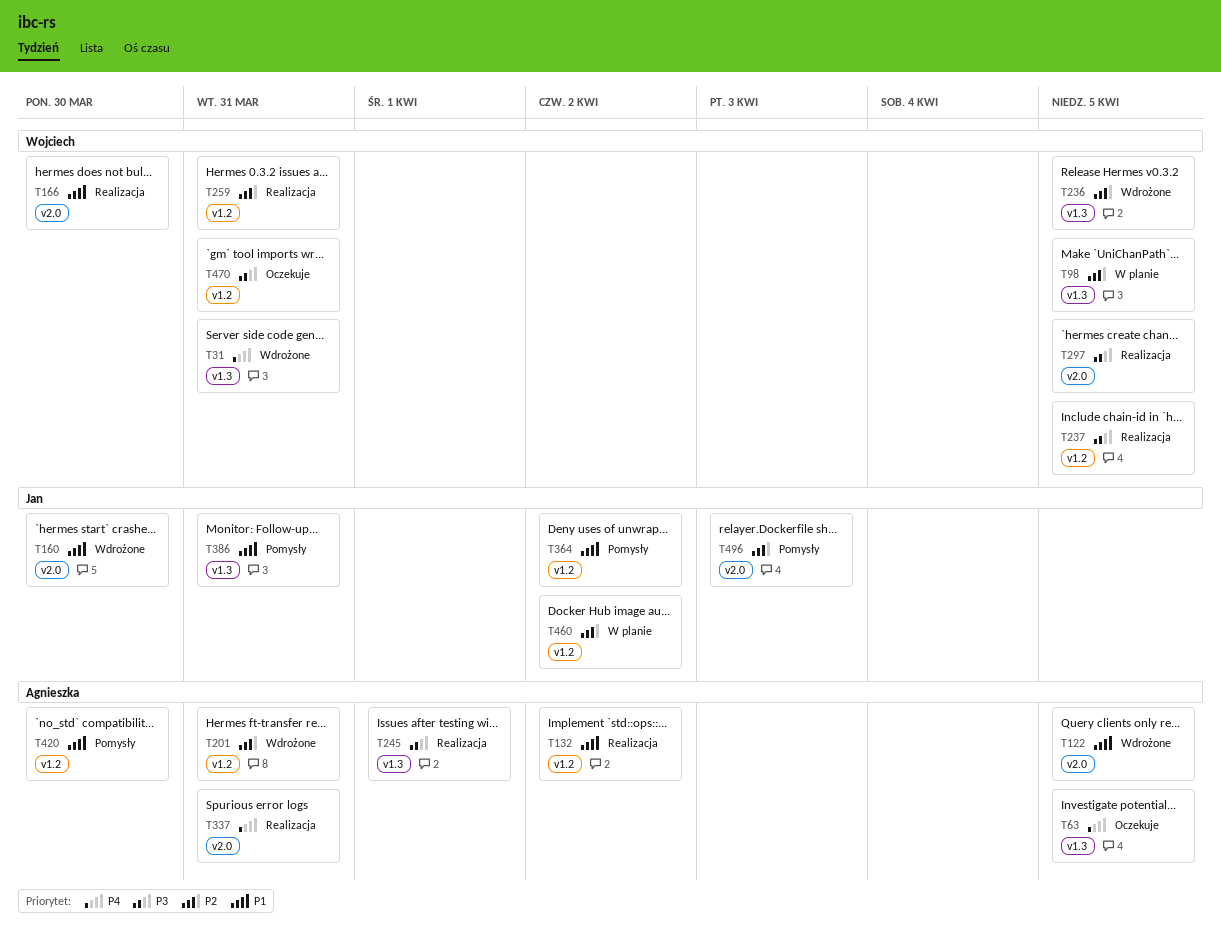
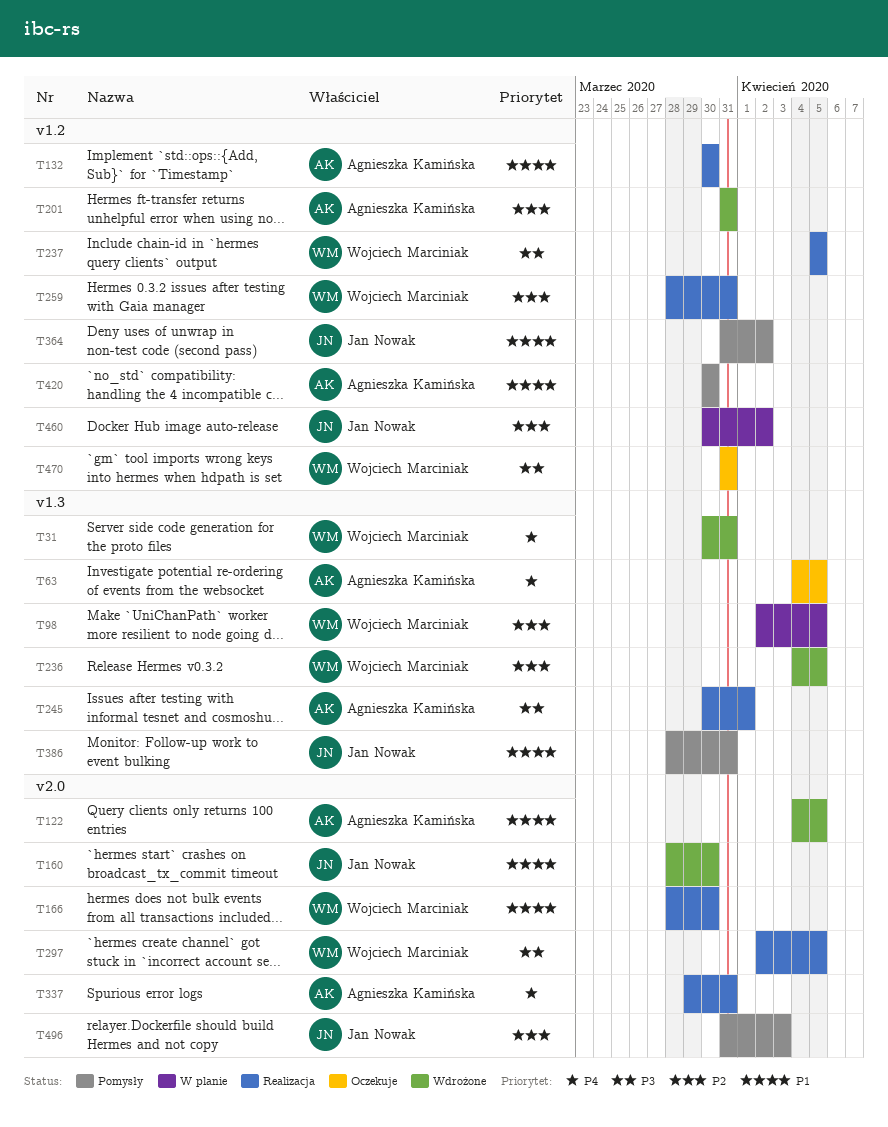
T132, due: Apr 2 -> Mar 30

